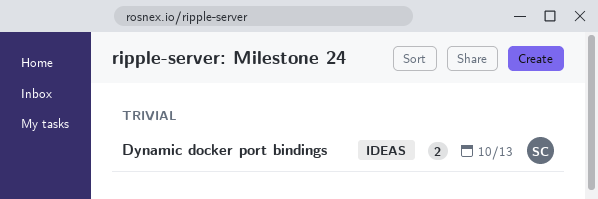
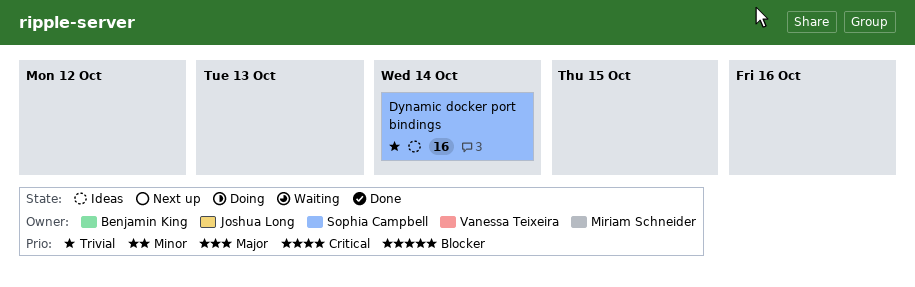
Dynamic docker port bindings, estimate: 2 -> 16
Dynamic docker port bindings, due: Oct 13 -> Oct 14

